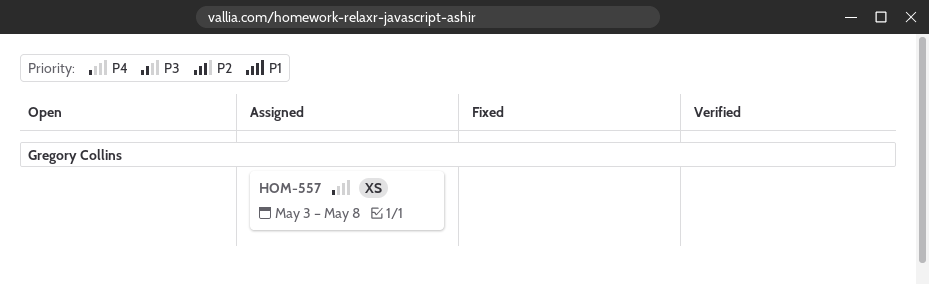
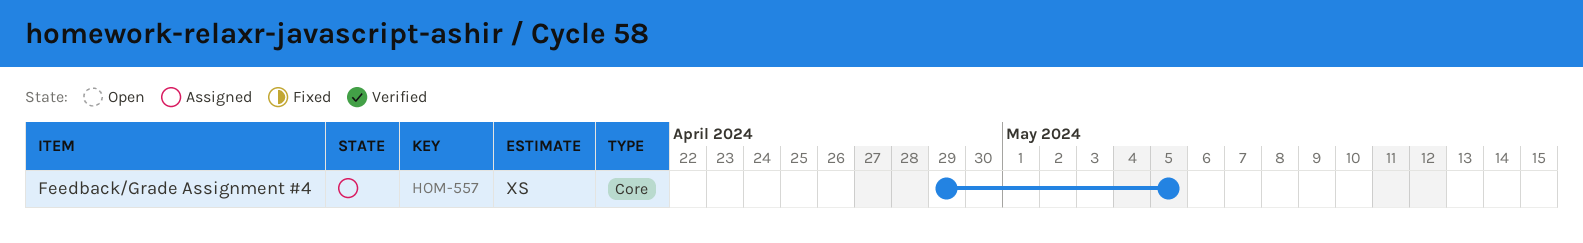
HOM-557, start: May 3 -> Apr 29
HOM-557, due: May 8 -> May 5

